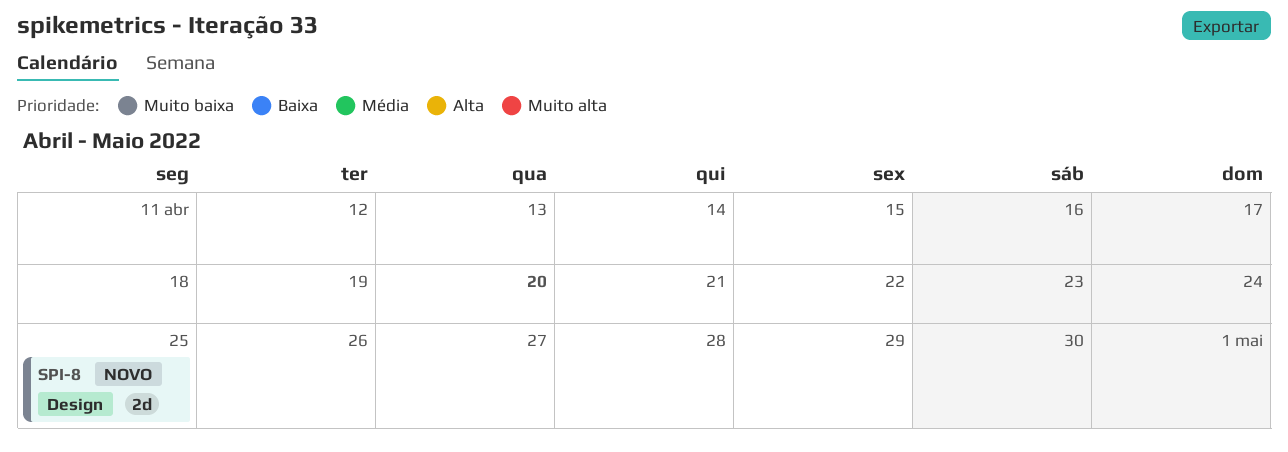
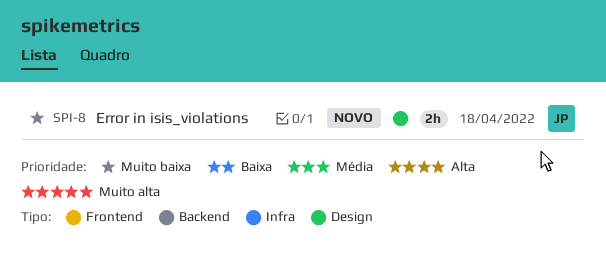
SPI-8, estimate: 2d -> 2h
SPI-8, due: Apr 25 -> Apr 18

